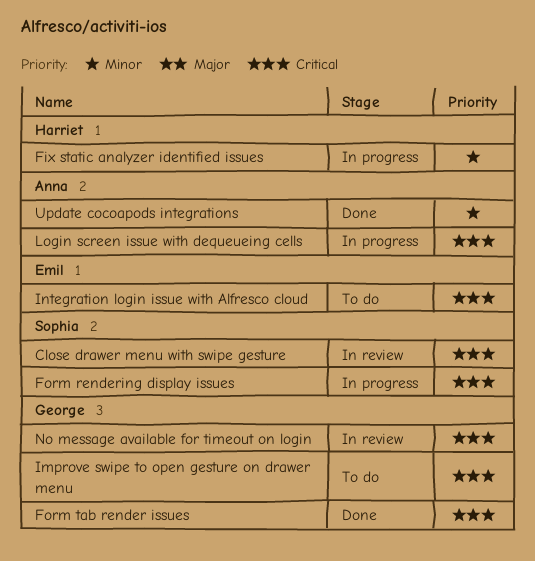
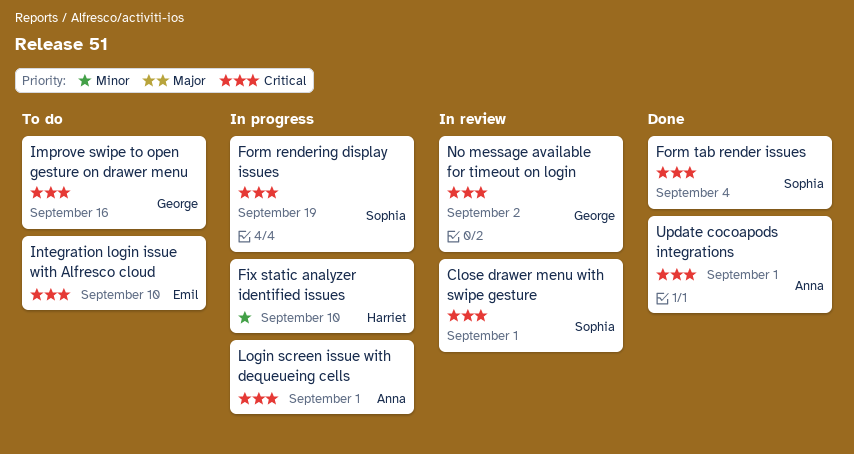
Form tab render issues, owner: George -> Sophia
Update cocoapods integrations, priority: Minor -> Critical

